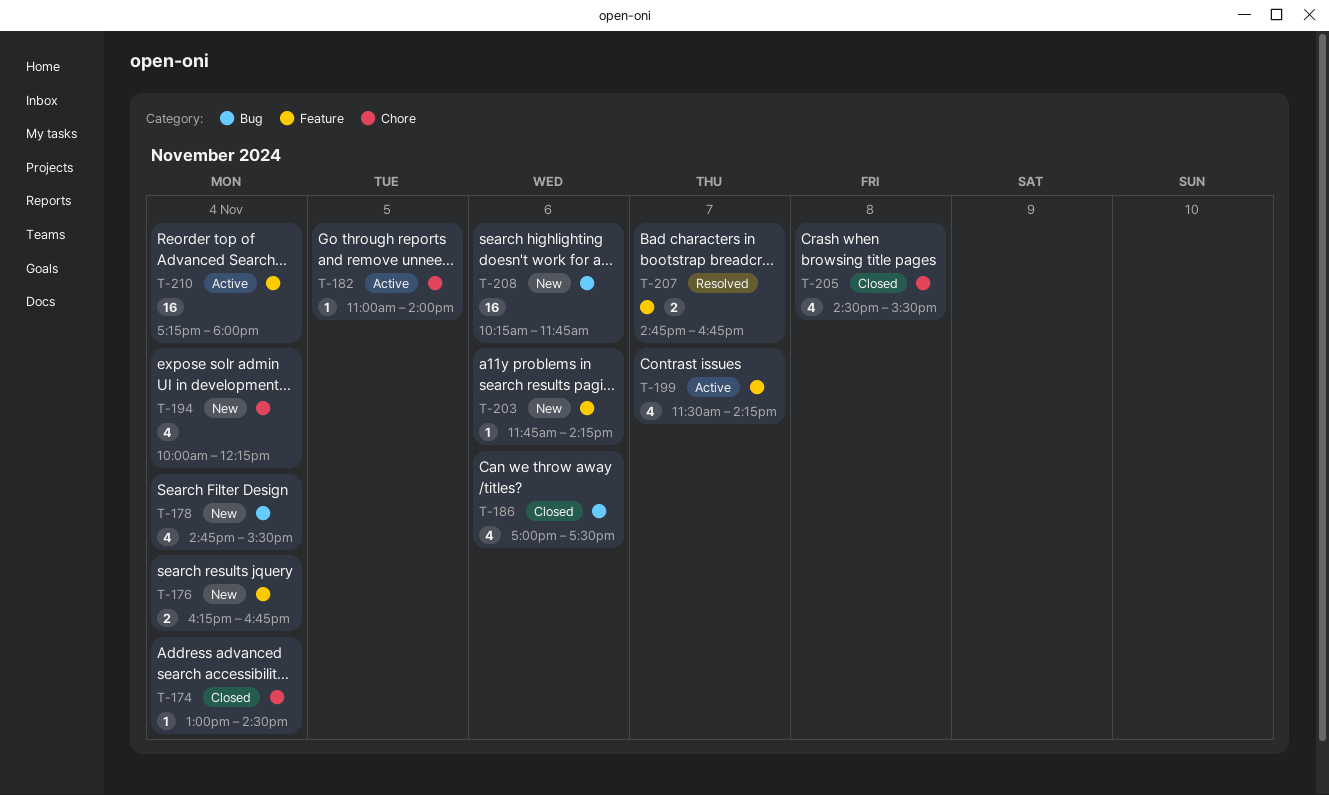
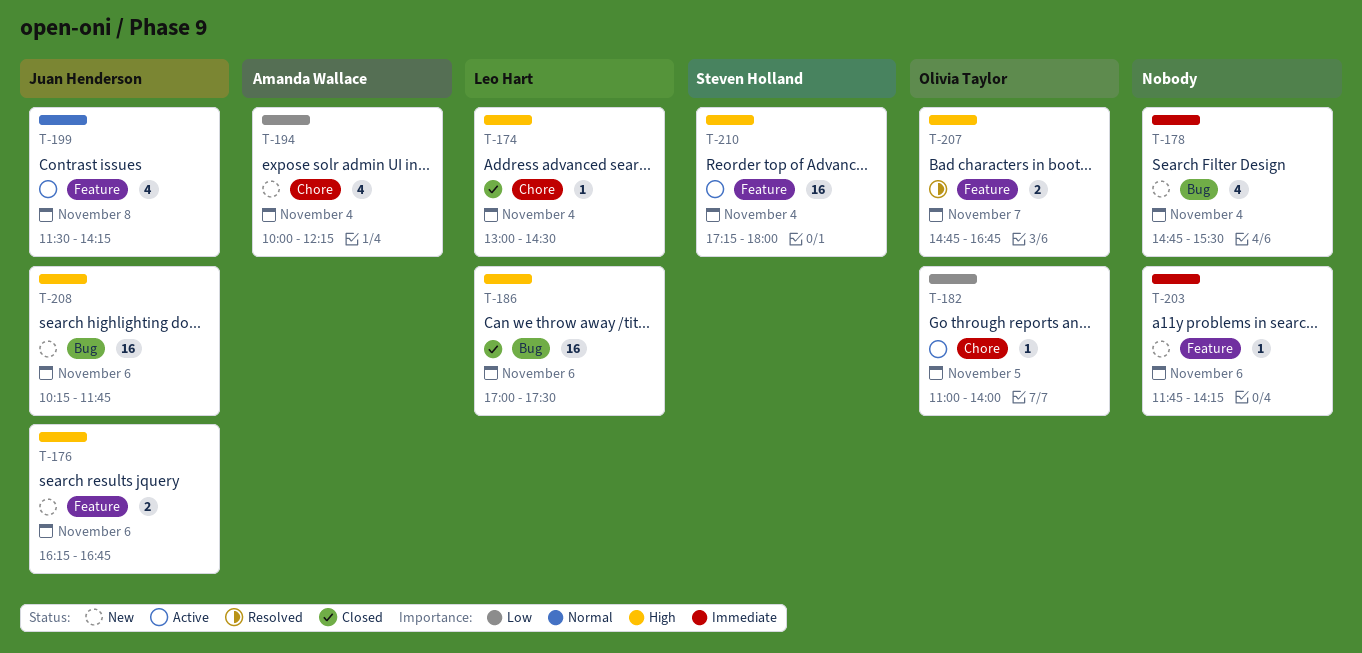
T-176, day: Nov 4 -> Nov 6
T-186, estimate: 4 -> 16
T-199, day: Nov 7 -> Nov 8
T-205: present -> none

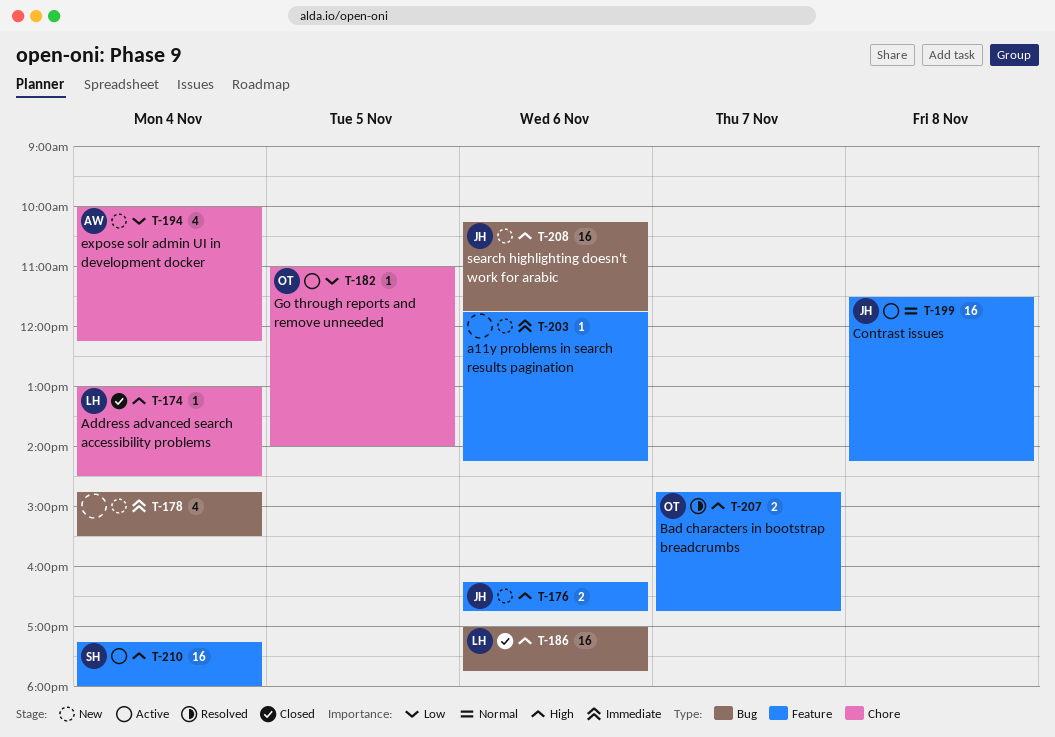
T-186, ends: 17:30 -> 17:45
T-199, estimate: 4 -> 16

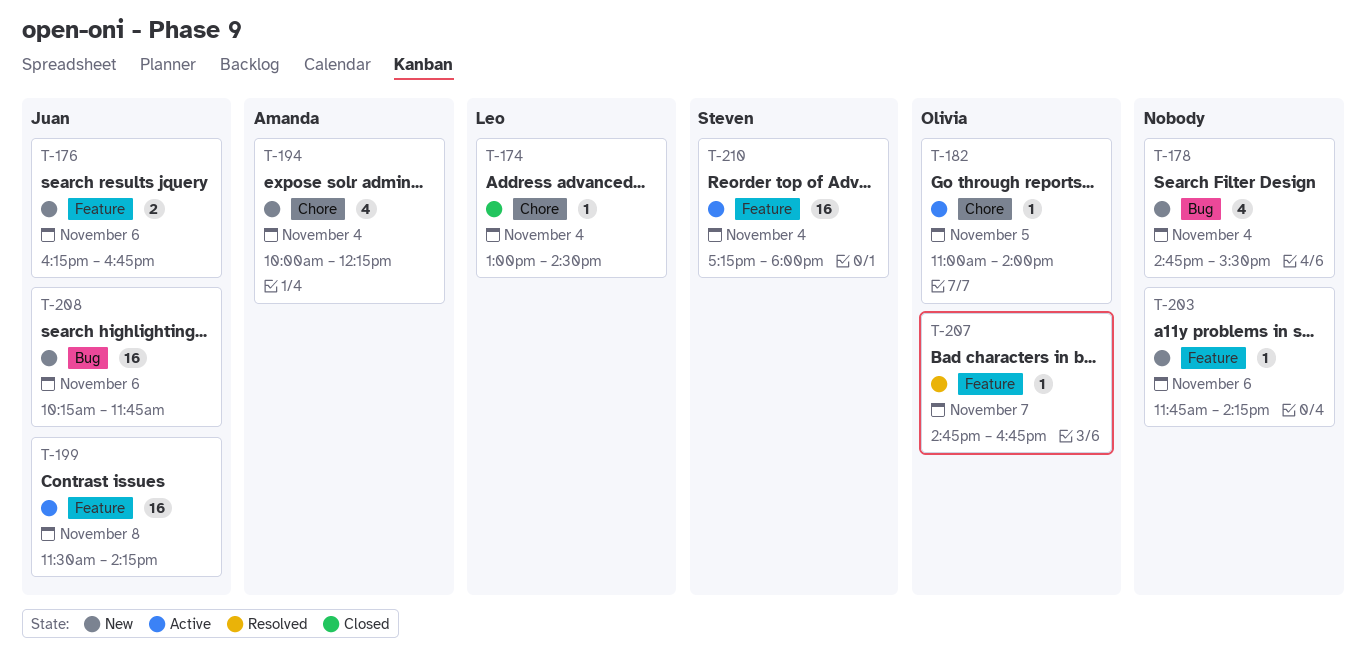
T-186: present -> none
T-207, estimate: 2 -> 1

